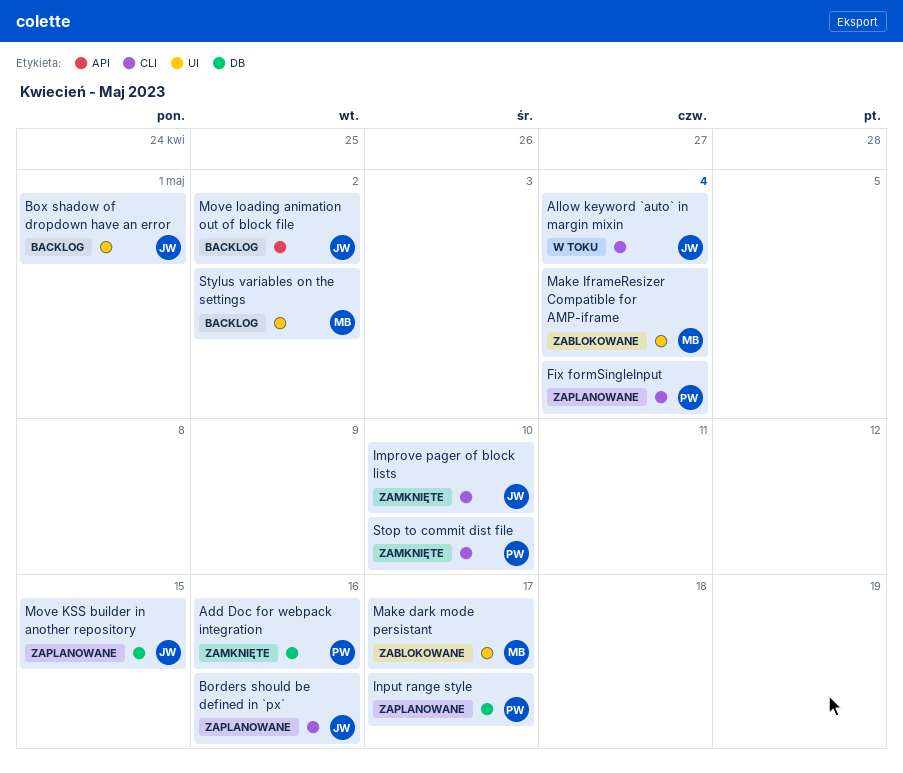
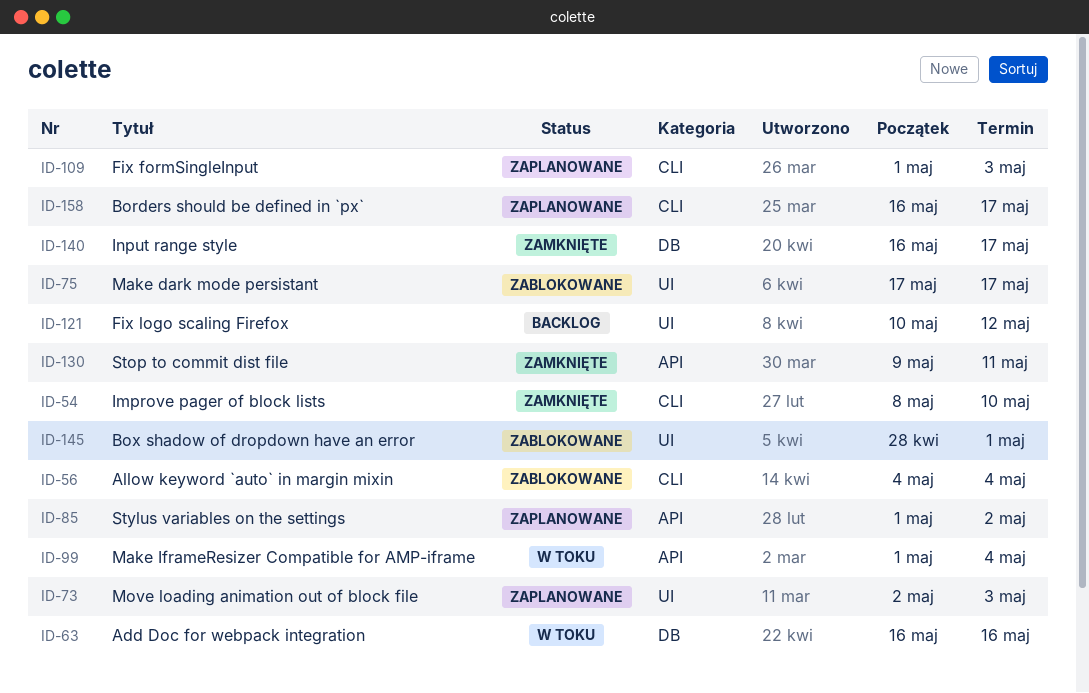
Add Doc for webpack integration, status: Zamknięte -> W toku
Allow keyword `auto` in margin mixin, status: W toku -> Zablokowane
Borders should be defined in `px`, due: May 16 -> May 17
Box shadow of dropdown have an error, status: Backlog -> Zablokowane
Fix formSingleInput, due: May 4 -> May 3
Fix logo scaling Firefox: none -> present
Input range style, status: Zaplanowane -> Zamknięte
Make IframeResizer Compatible for AMP-iframe, status: Zablokowane -> W toku
Make IframeResizer Compatible for AMP-iframe, label: UI -> API
Move KSS builder in another repository: present -> none
Move loading animation out of block file, status: Backlog -> Zaplanowane
Move loading animation out of block file, label: API -> UI
Move loading animation out of block file, due: May 2 -> May 3
Stop to commit dist file, label: CLI -> API
Stop to commit dist file, due: May 10 -> May 11
Stylus variables on the settings, status: Backlog -> Zaplanowane
Stylus variables on the settings, label: UI -> API

